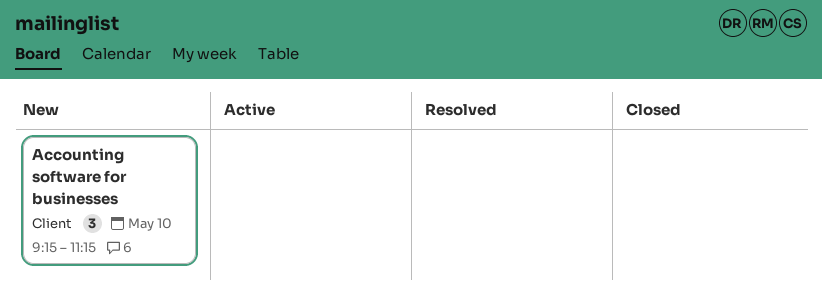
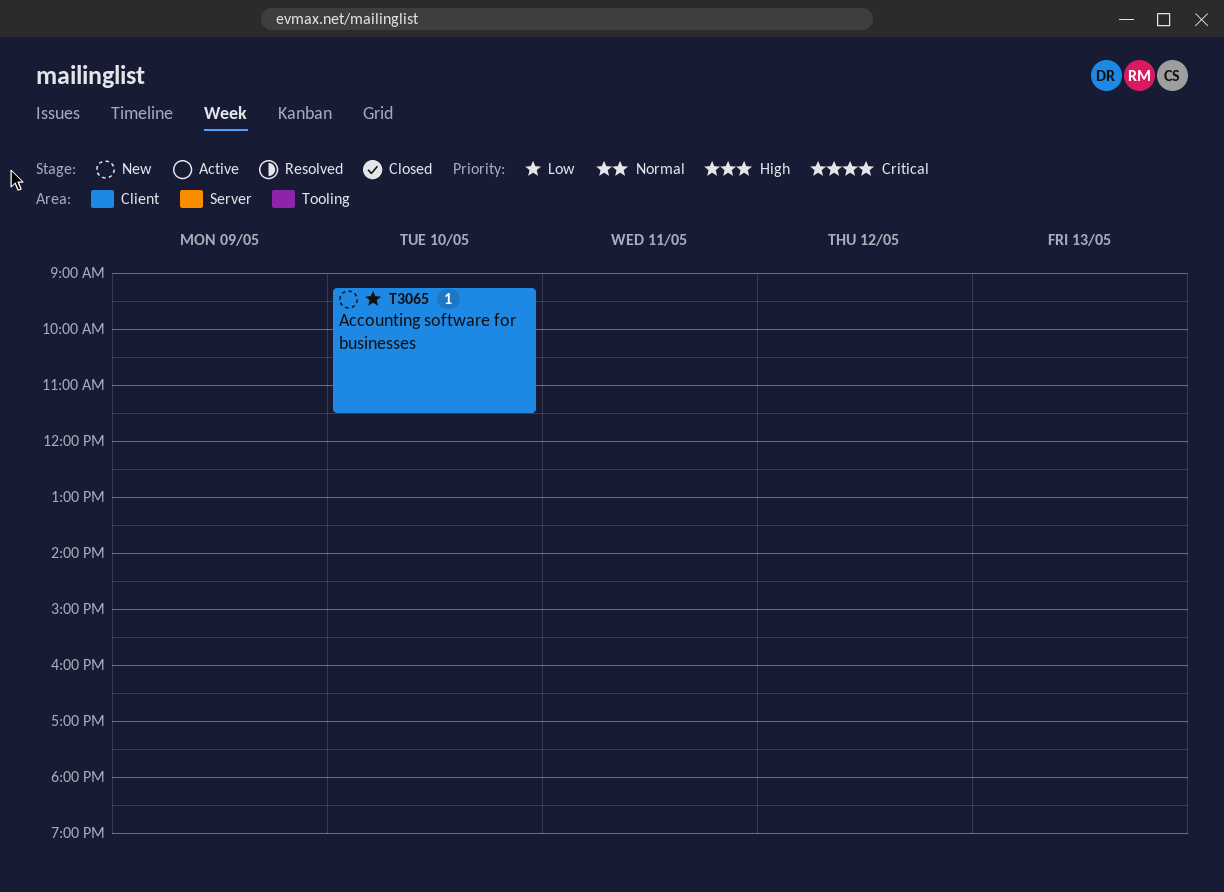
Accounting software for businesses, estimate: 3 -> 1
Accounting software for businesses, ends: 11:15 -> 11:30

